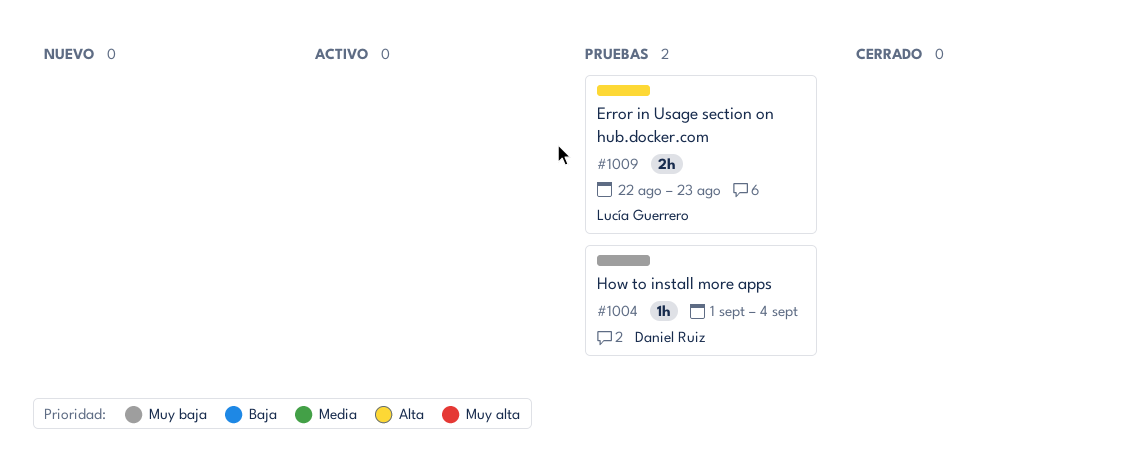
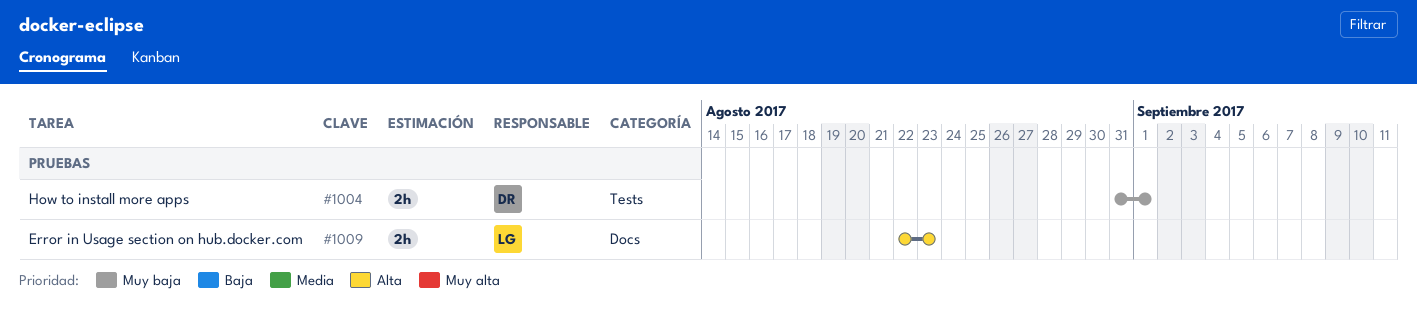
#1004, estimate: 1h -> 2h
#1004, start: Sep 1 -> Aug 31
#1004, due: Sep 4 -> Sep 1

